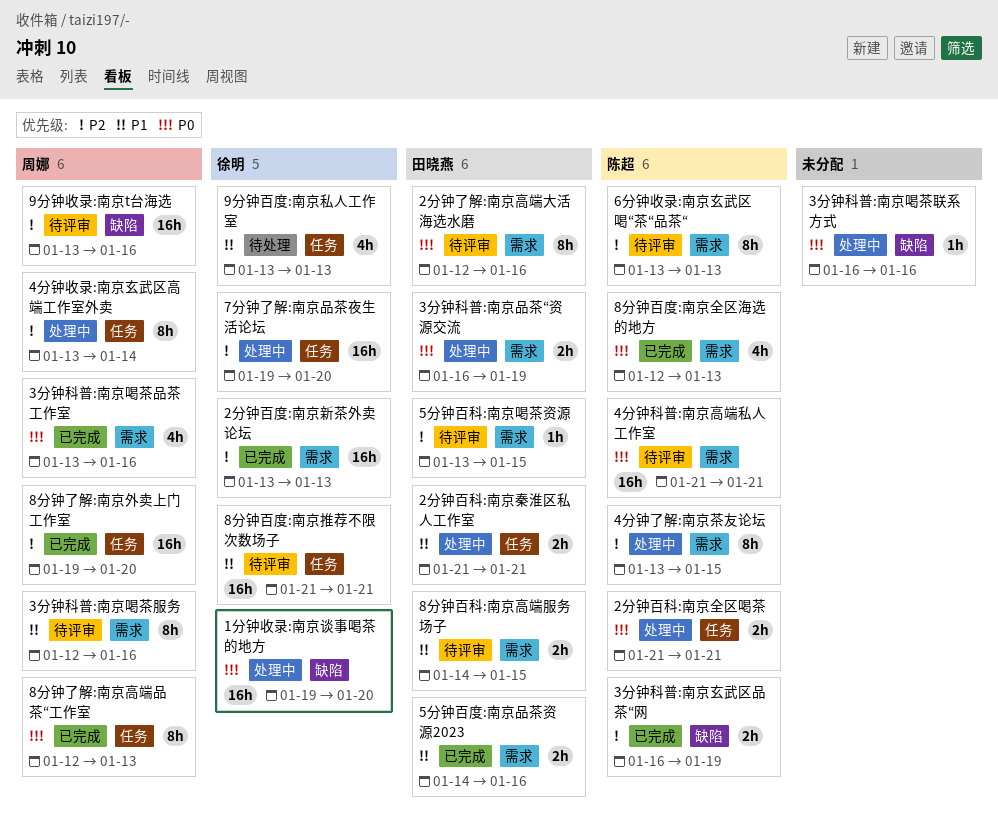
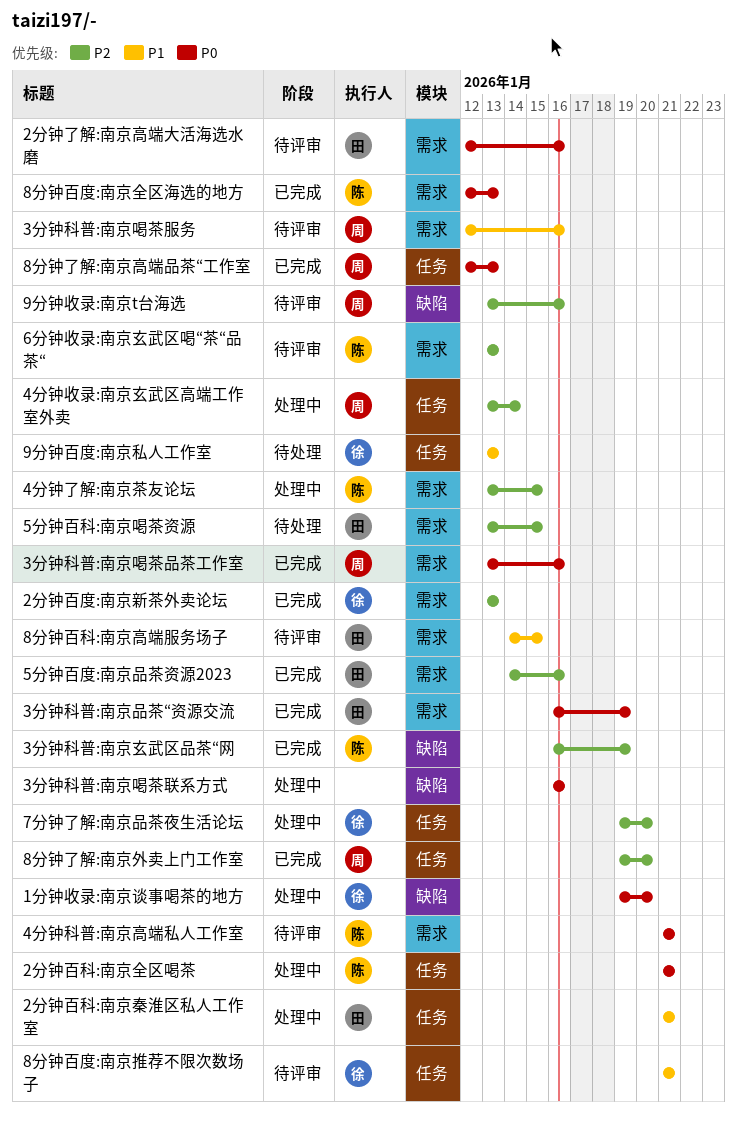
3分钟科普:南京品茶“资源交流, status: 处理中 -> 已完成
5分钟百度:南京品茶资源2023, priority: P1 -> P2
5分钟百科:南京喝茶资源, status: 待评审 -> 待处理

